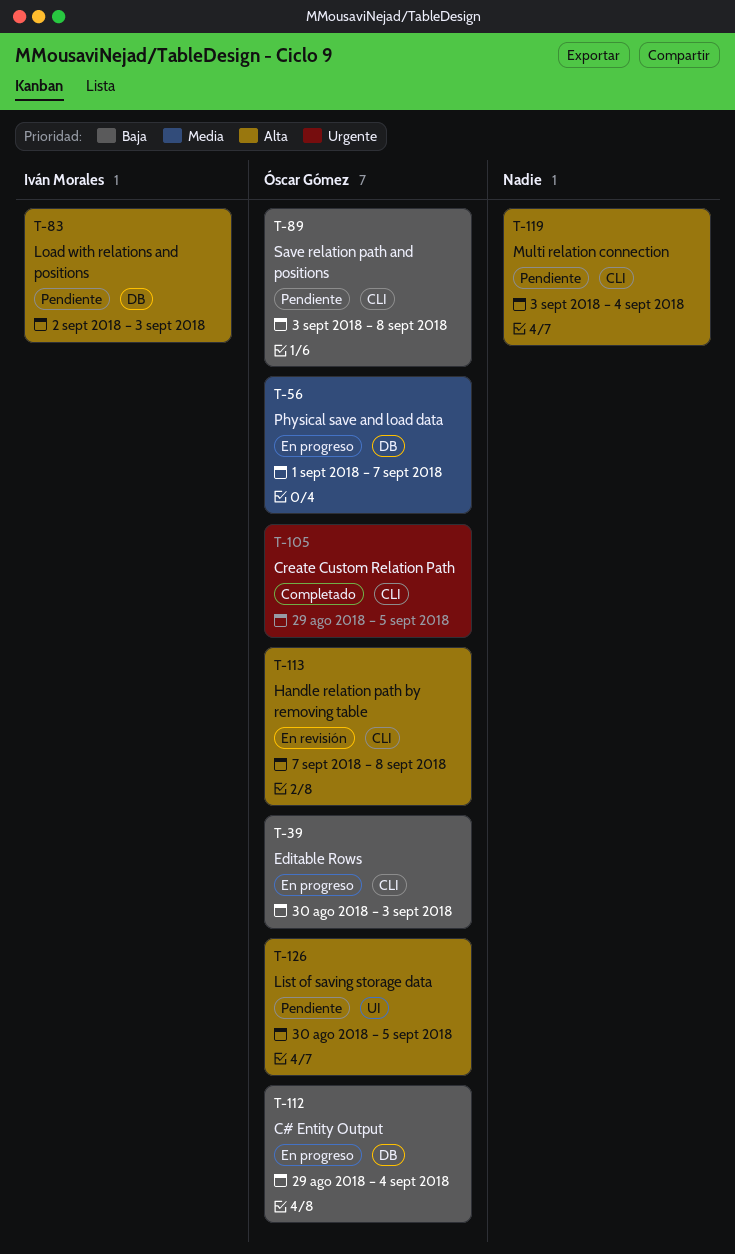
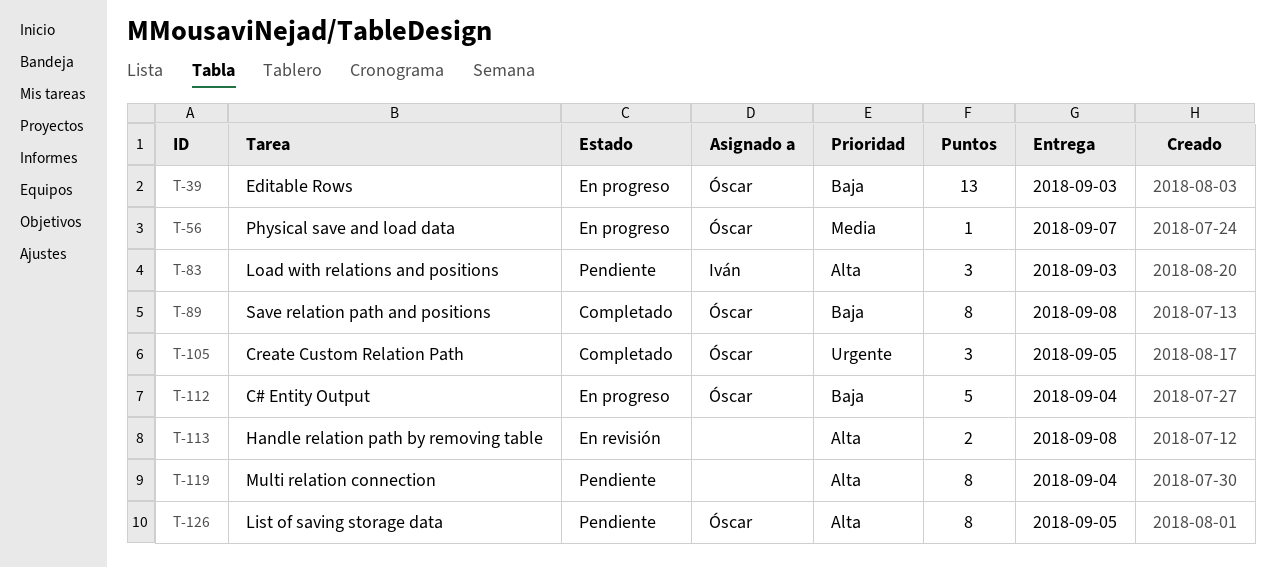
T-89, status: Pendiente -> Completado
T-113, owner: Óscar Gómez -> none

